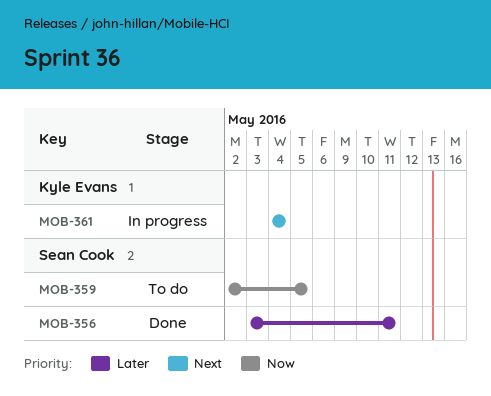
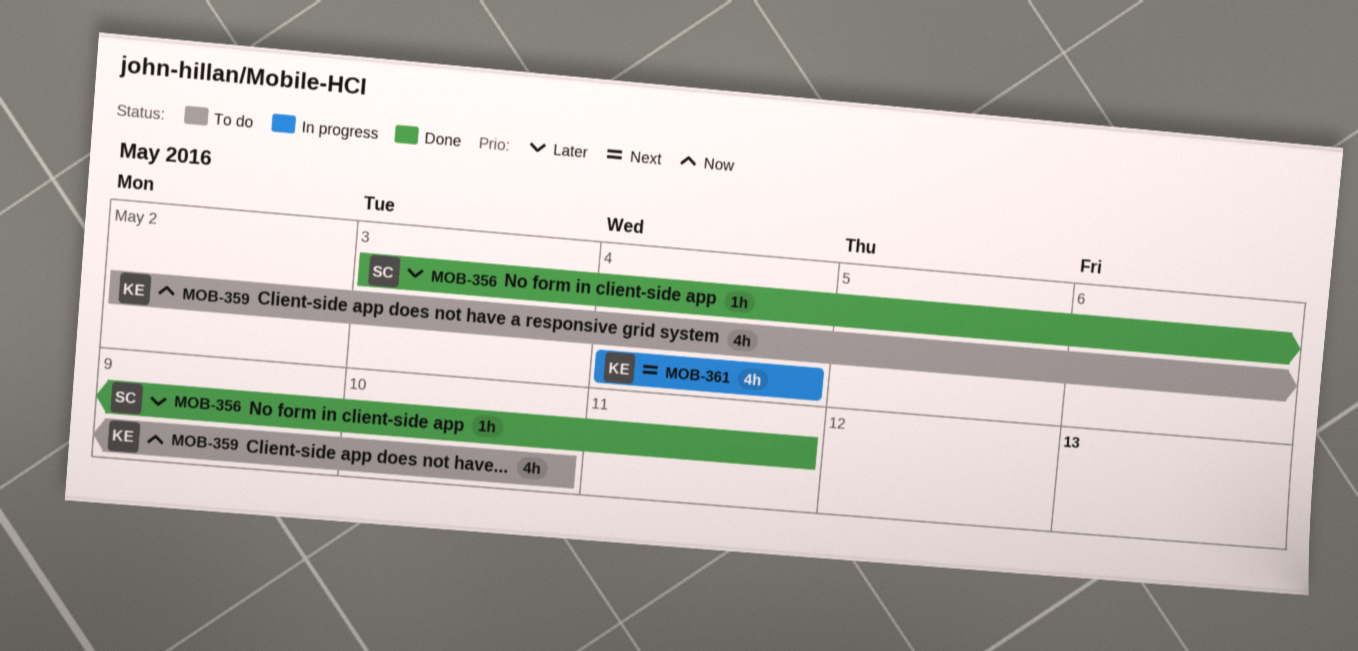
MOB-359, owner: Sean Cook -> Kyle Evans
MOB-359, due: May 5 -> May 10

